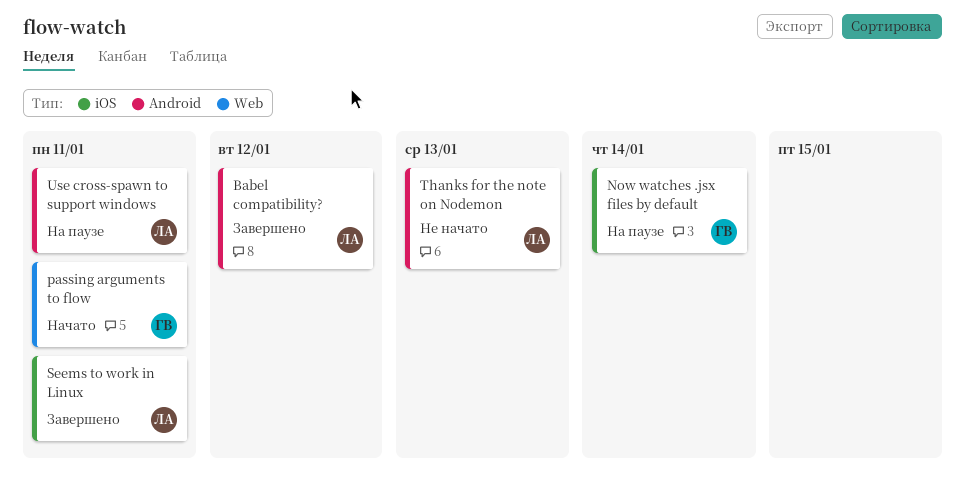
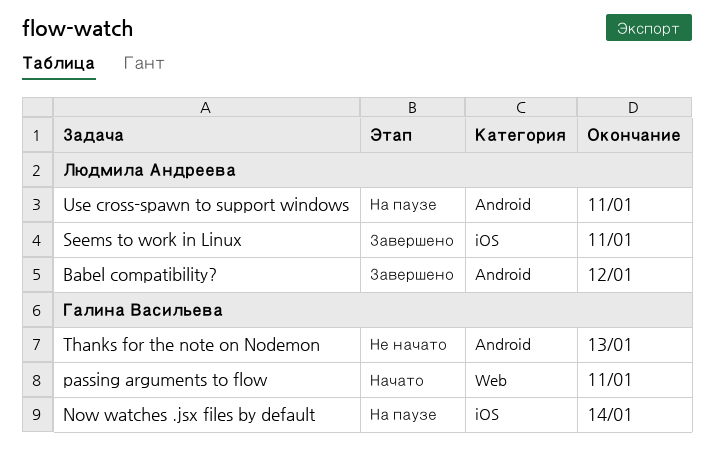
Thanks for the note on Nodemon, owner: Людмила Андреева -> Галина Васильева

